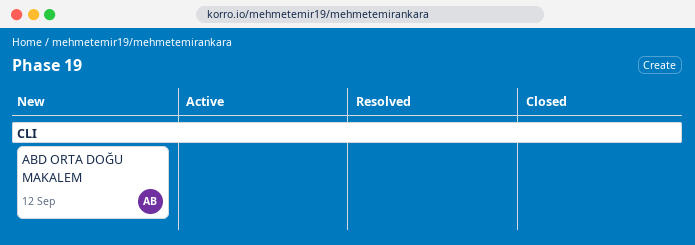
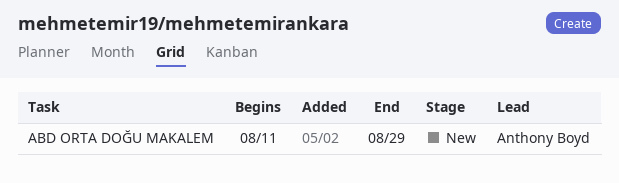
ABD ORTA DOĞU MAKALEM, due: Sep 12 -> Aug 29

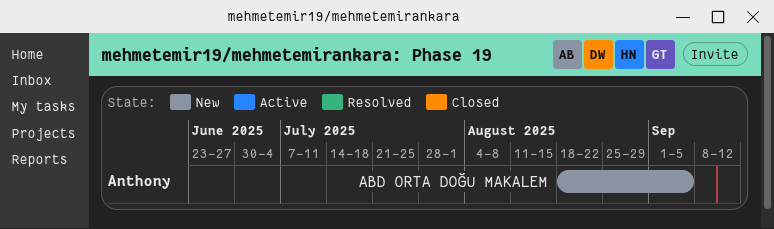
ABD ORTA DOĞU MAKALEM, start: Aug 11 -> Aug 18
ABD ORTA DOĞU MAKALEM, due: Aug 29 -> Sep 5

